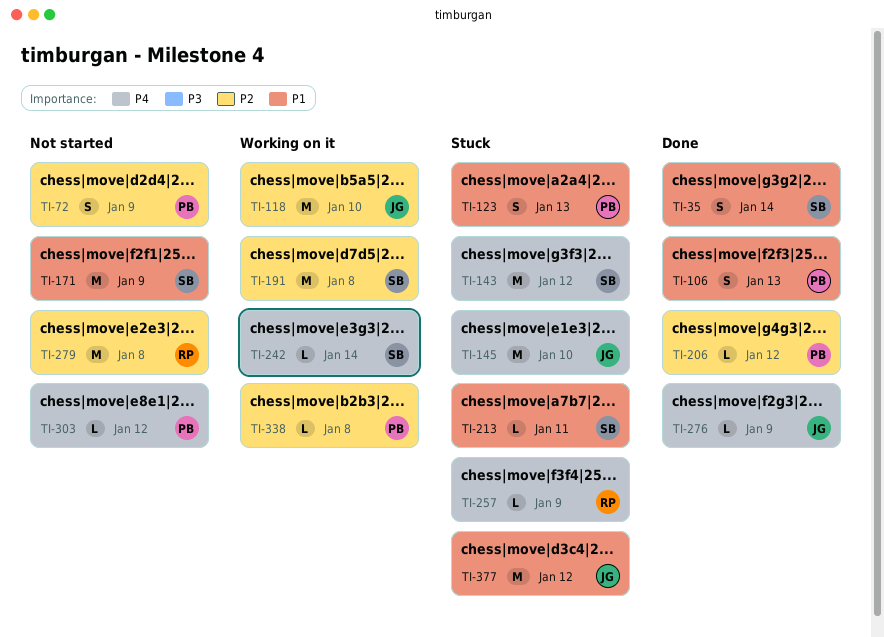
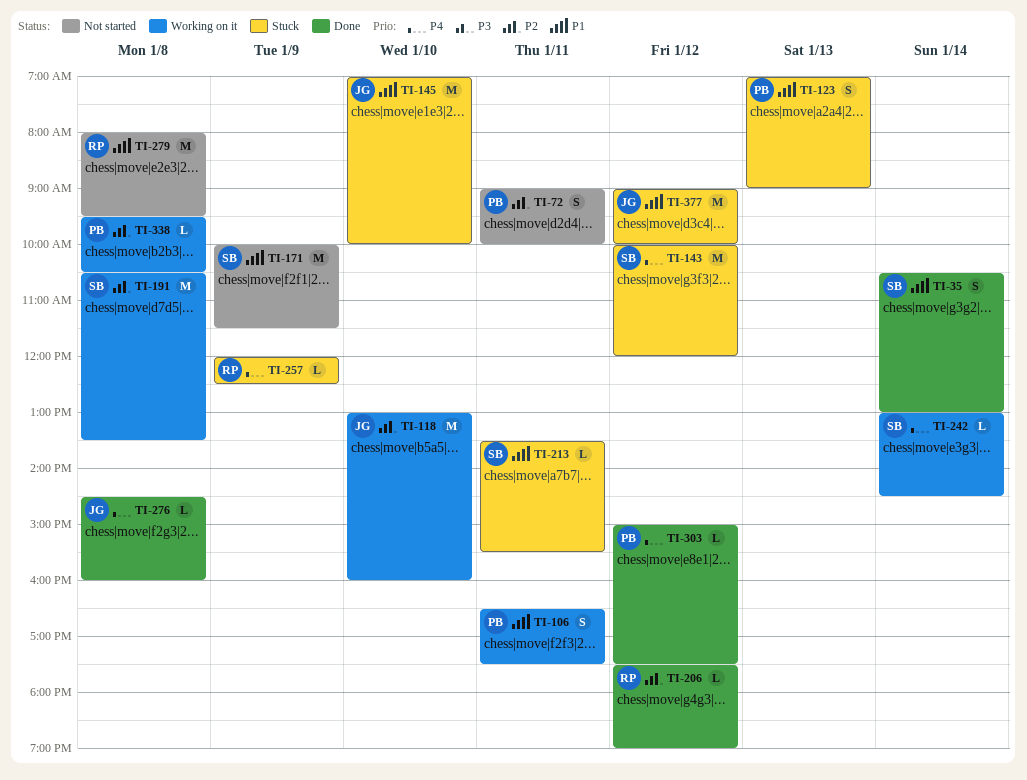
TI-72, day: Jan 9 -> Jan 11
TI-106, status: Done -> Working on it
TI-106, day: Jan 13 -> Jan 11
TI-145, priority: P4 -> P1
TI-206, owner: PB -> RP
TI-276, day: Jan 9 -> Jan 8
TI-279, priority: P2 -> P1
TI-303, status: Not started -> Done

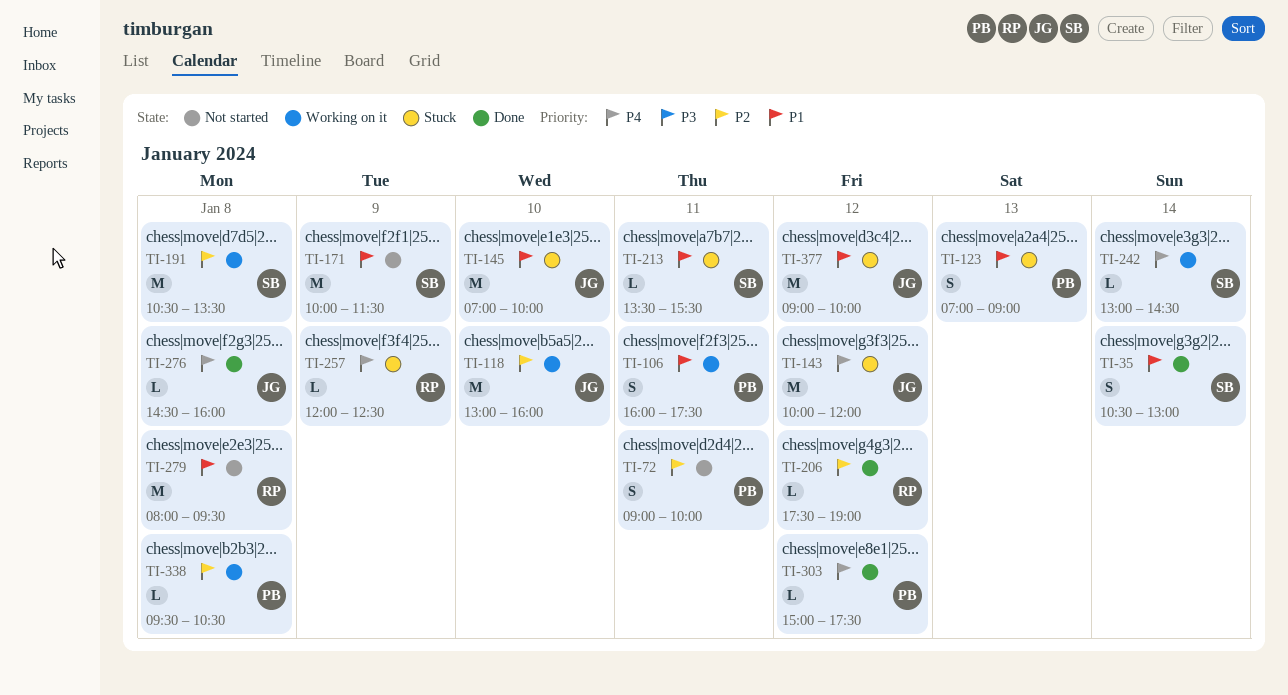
TI-106, begins: 16:30 -> 16:00
TI-143, owner: SB -> JG

